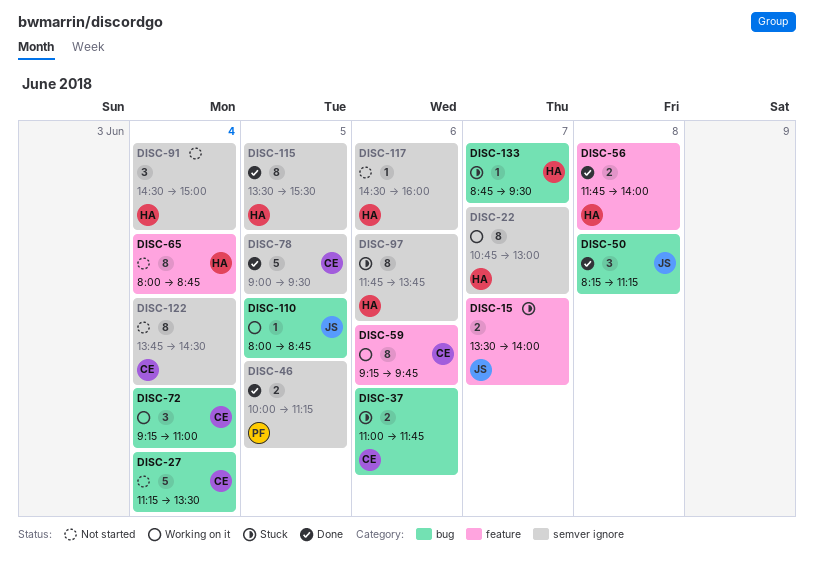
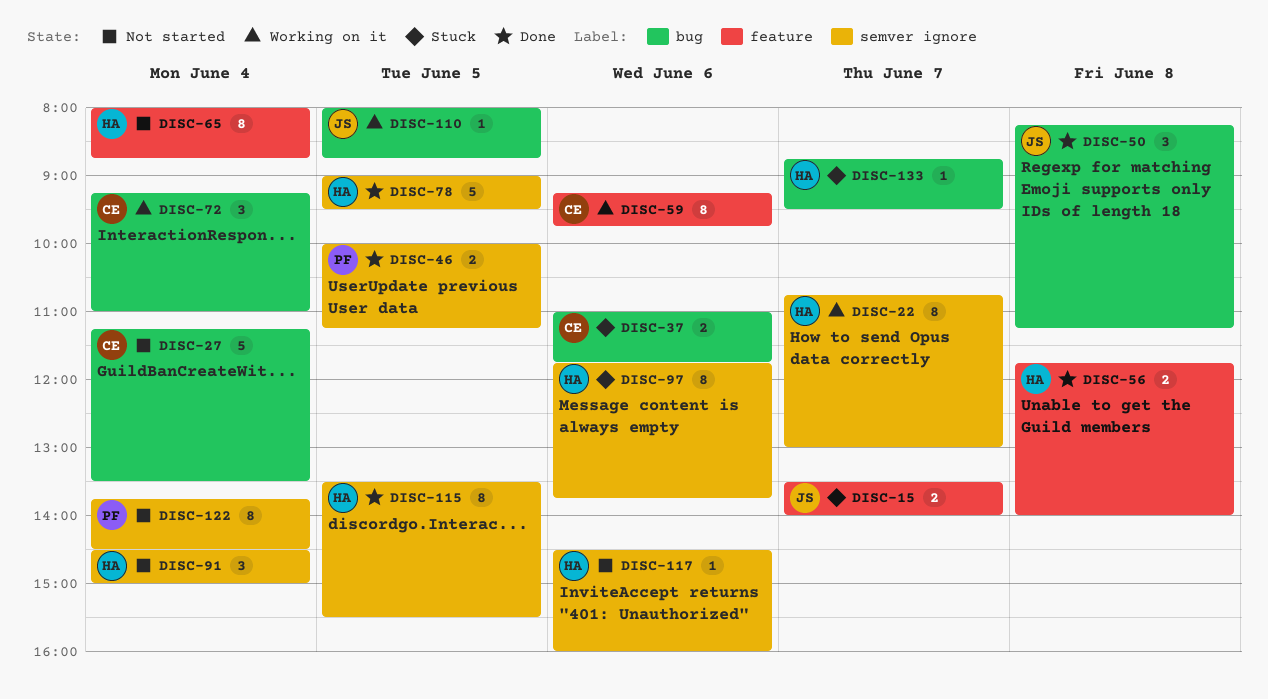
DISC-78, owner: CE -> HA
DISC-122, owner: CE -> PF

